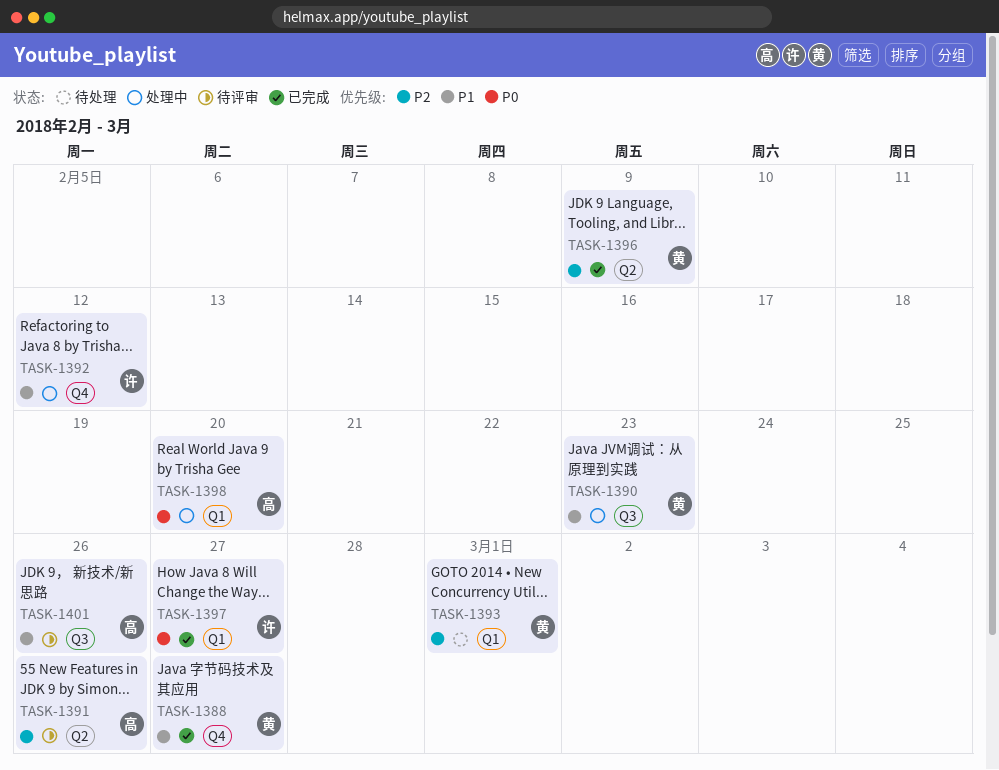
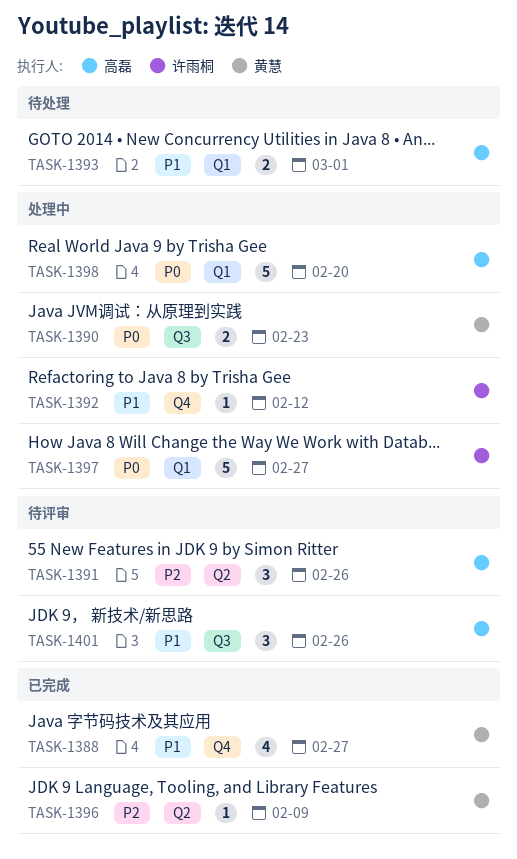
TASK-1390, priority: P1 -> P0
TASK-1393, owner: 黄慧 -> 高磊
TASK-1393, priority: P2 -> P1
TASK-1397, status: 已完成 -> 处理中

